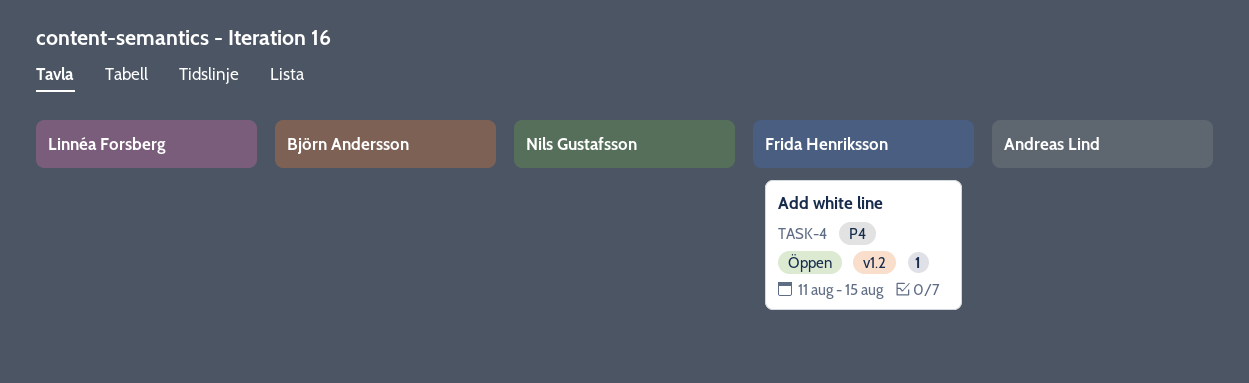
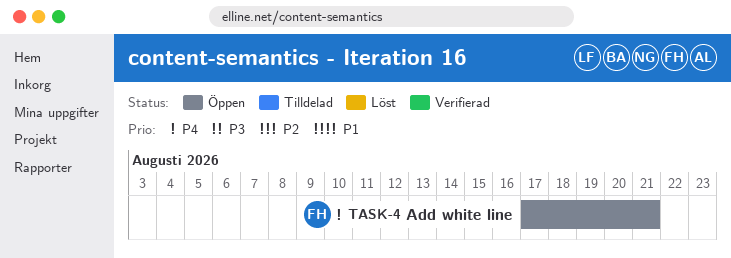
TASK-4, start: Aug 11 -> Aug 17
TASK-4, due: Aug 15 -> Aug 21

